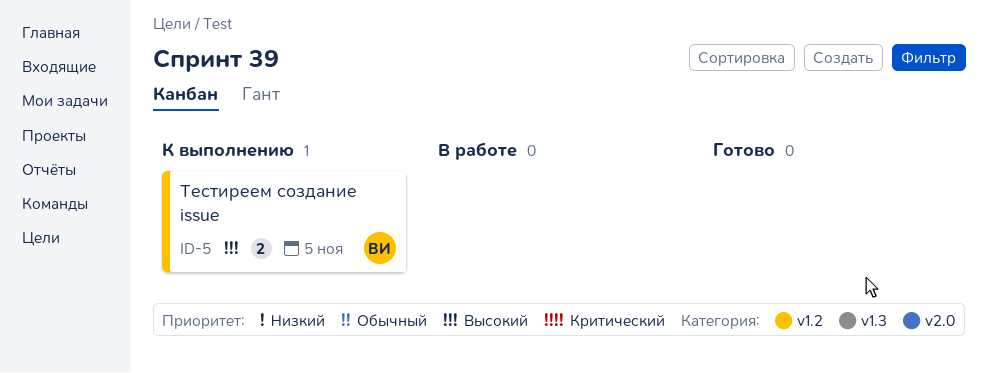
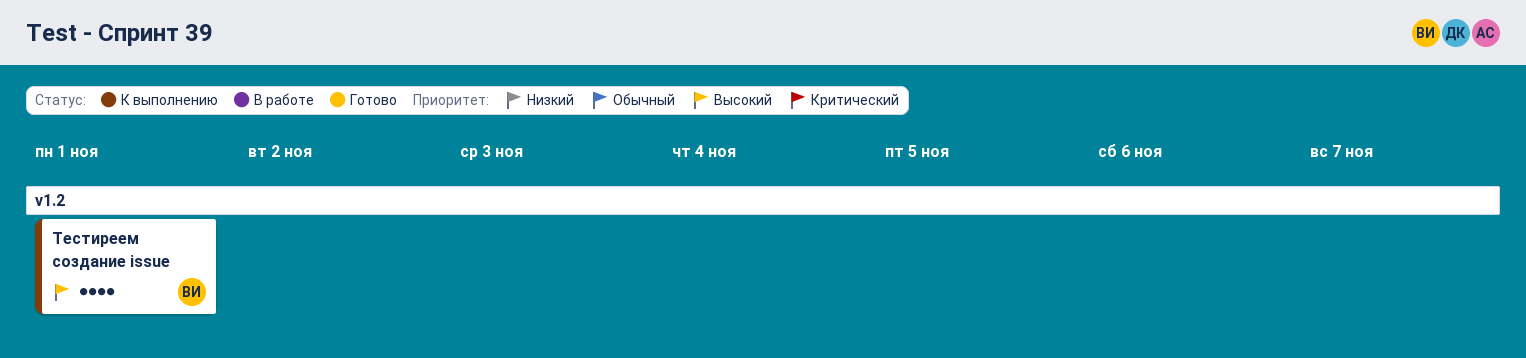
Тестирeем создание issue, estimate: 2 -> 4
Тестирeем создание issue, due: Nov 5 -> Nov 1

